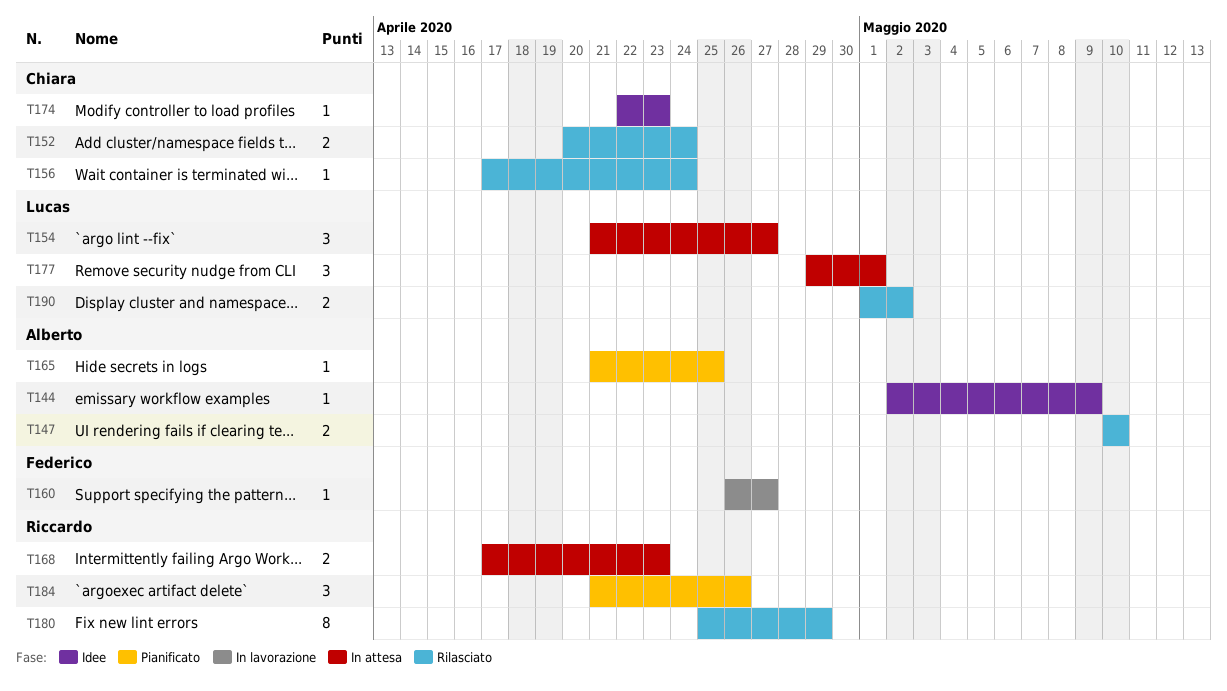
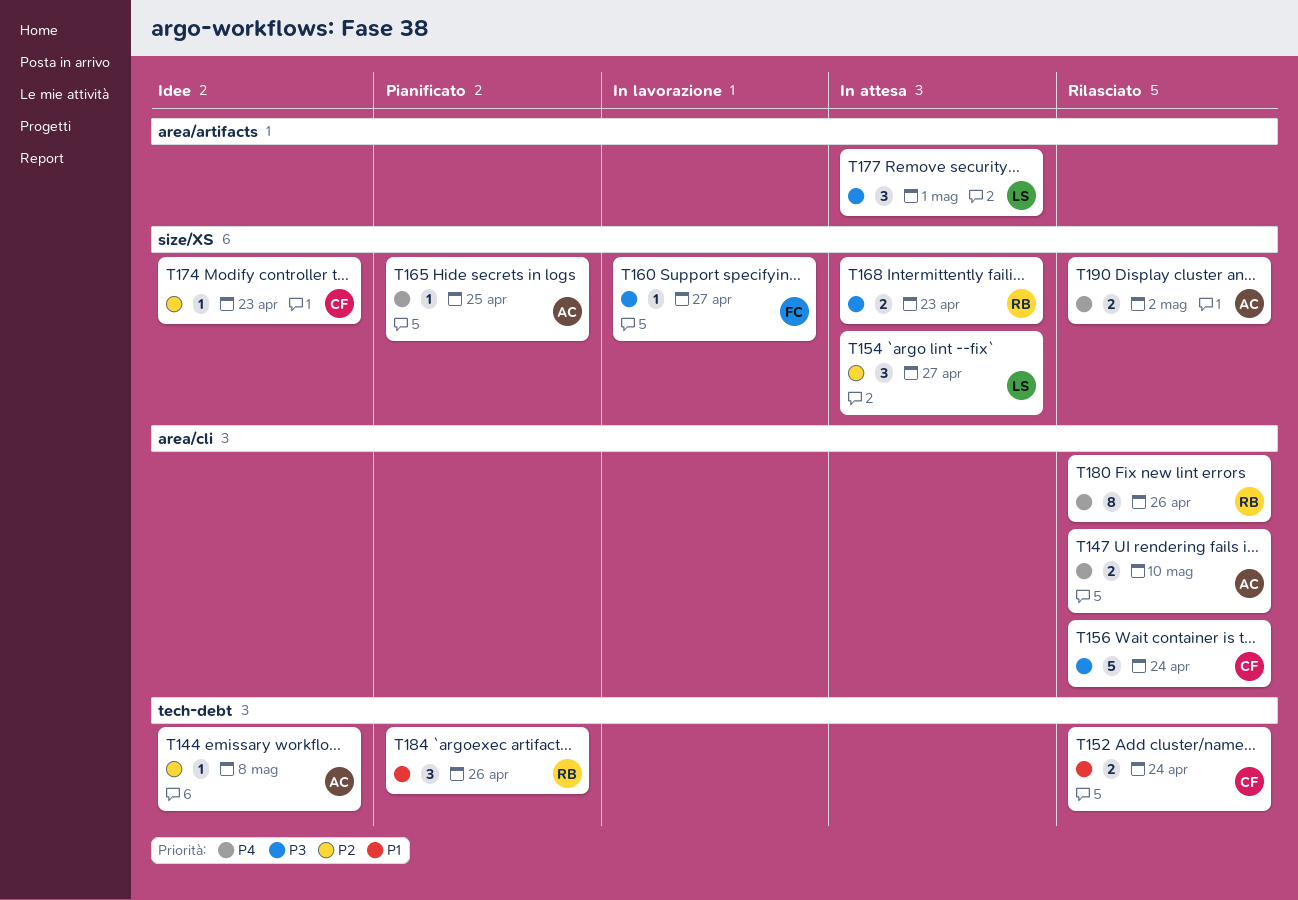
T144, due: May 9 -> May 8
T156, estimate: 1 -> 5
T180, due: Apr 29 -> Apr 26
T190, owner: Lucas -> Alberto

